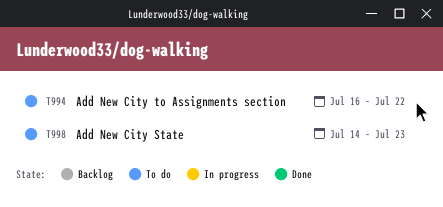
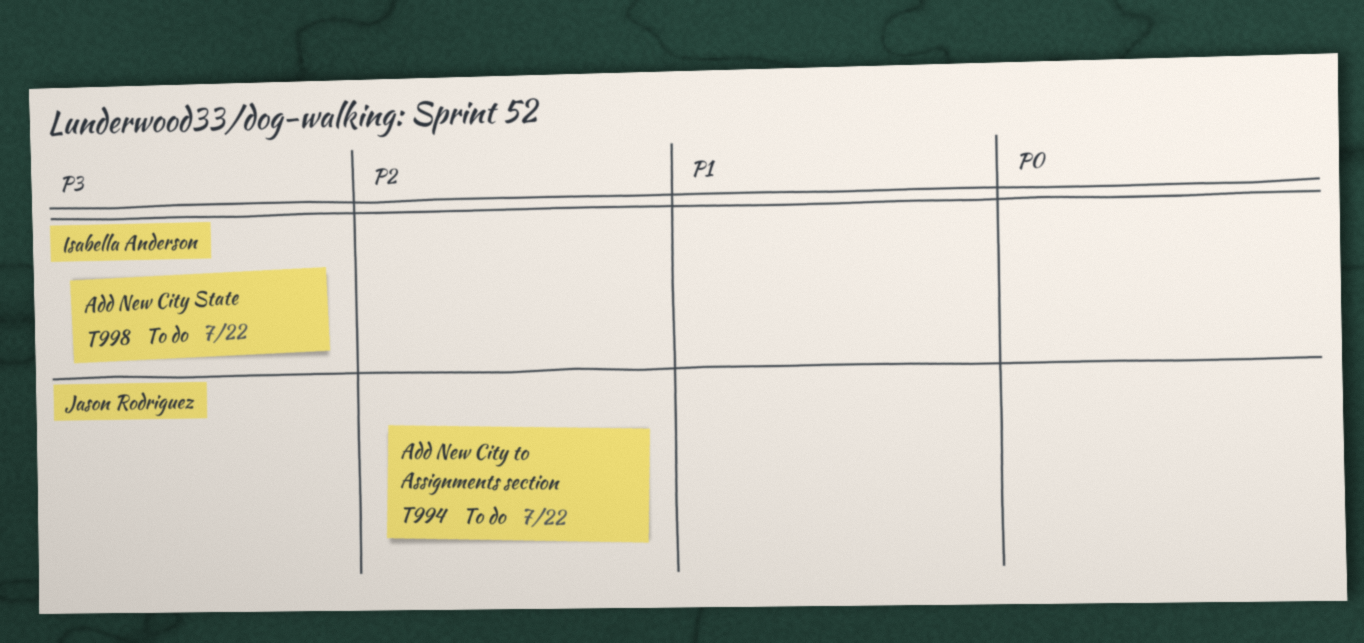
T998, due: Jul 23 -> Jul 22

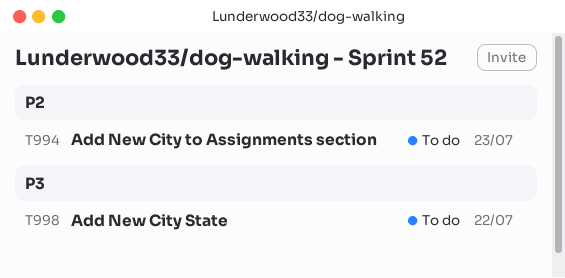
T994, due: Jul 22 -> Jul 23

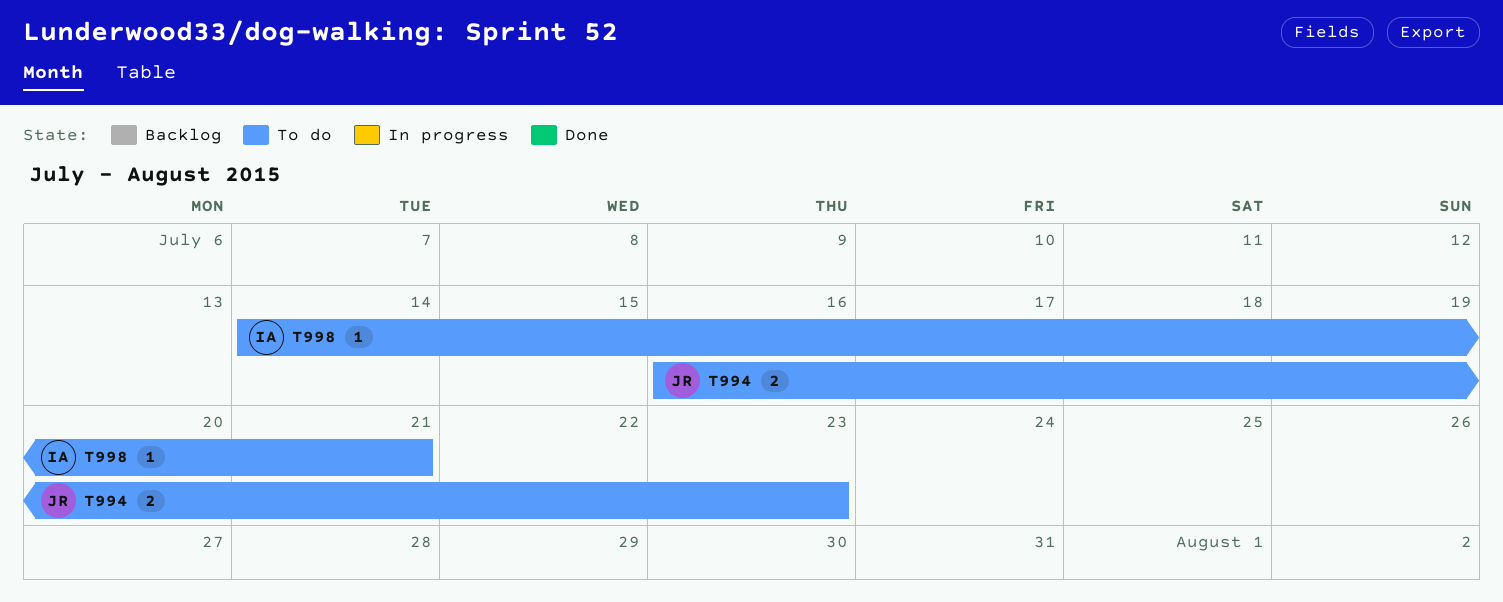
T998, due: Jul 22 -> Jul 21

